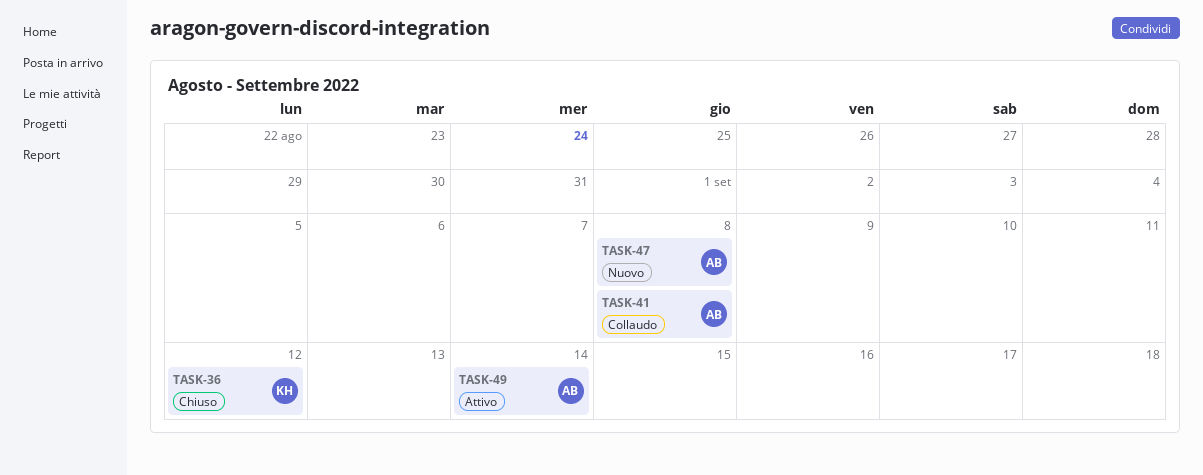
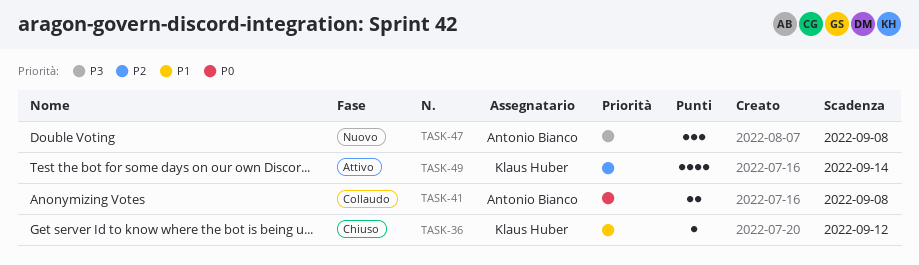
TASK-49, owner: Antonio Bianco -> Klaus Huber

